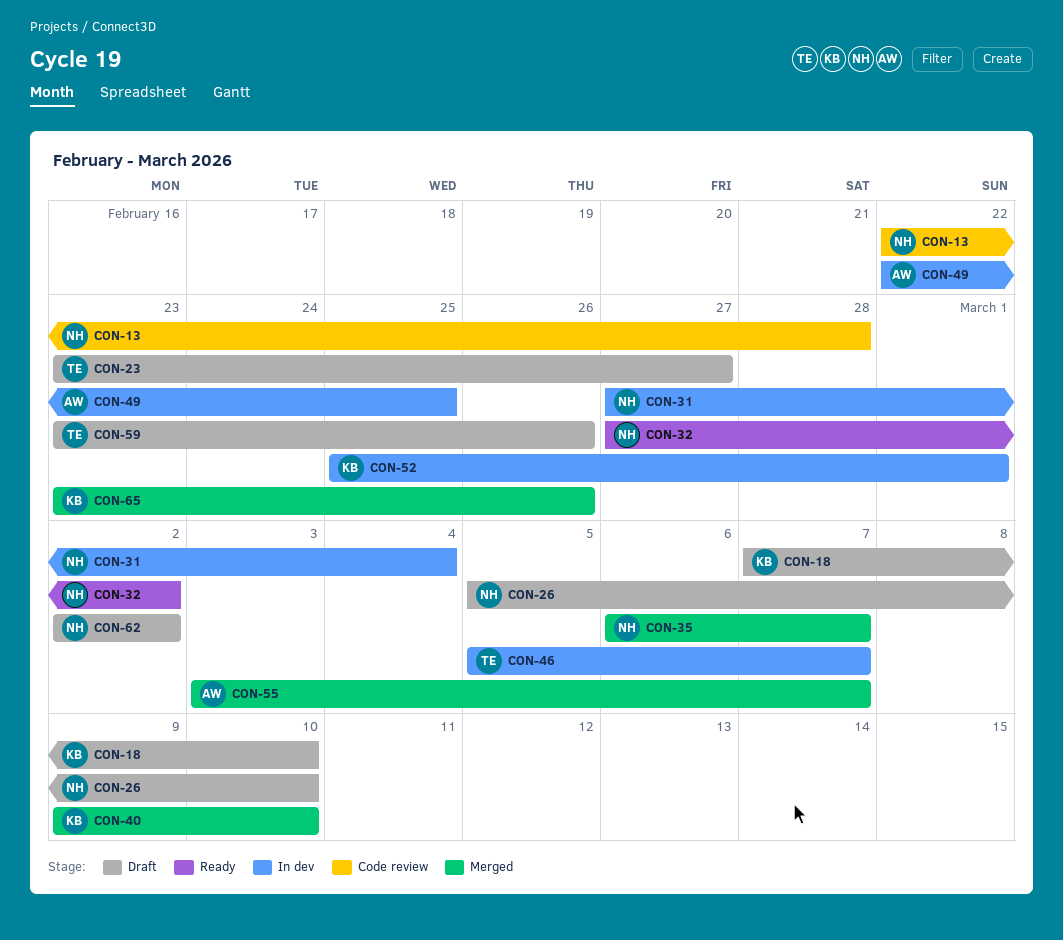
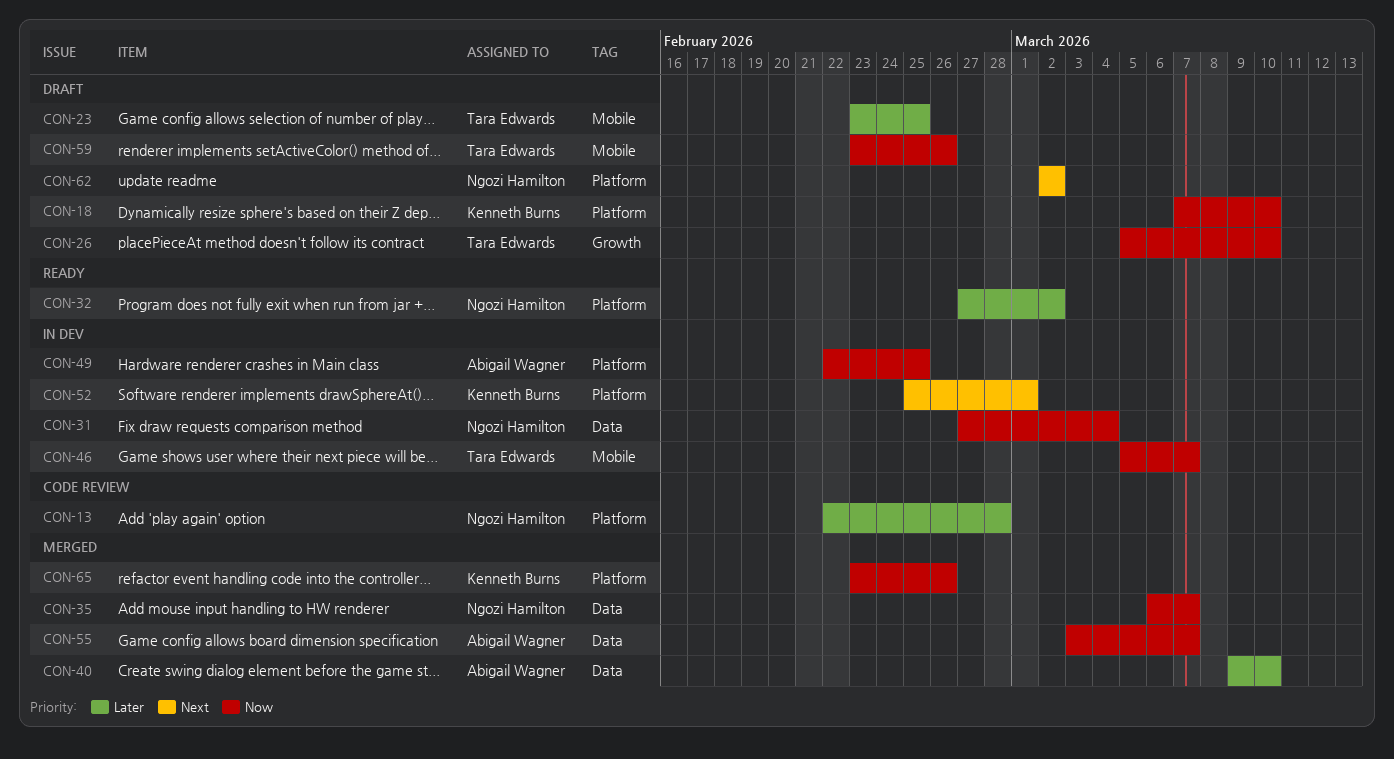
CON-23, due: Feb 27 -> Feb 25
CON-26, owner: Ngozi Hamilton -> Tara Edwards
CON-40, owner: Kenneth Burns -> Abigail Wagner

